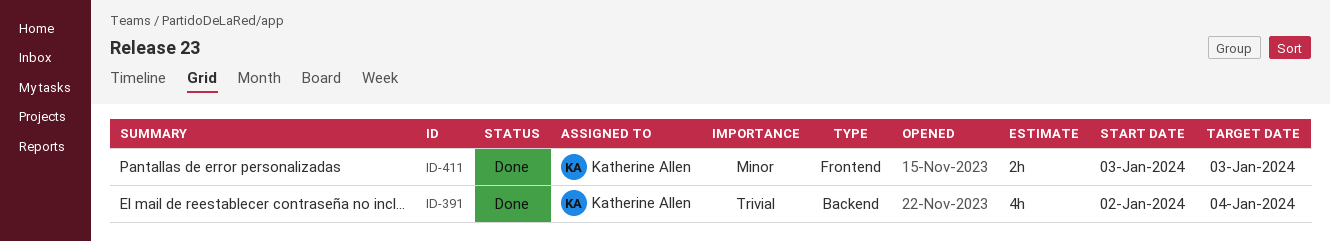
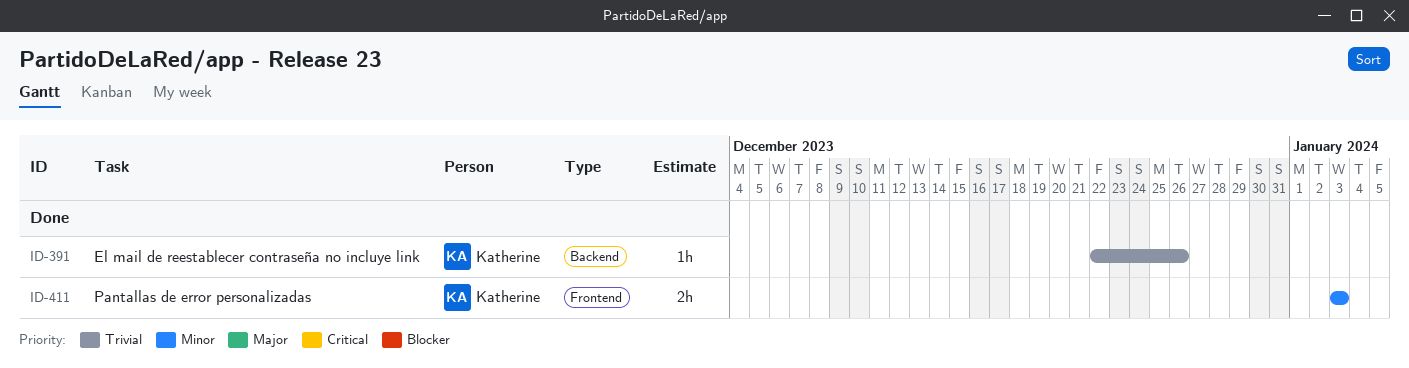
ID-391, estimate: 4h -> 1h
ID-391, start: Jan 2 -> Dec 22
ID-391, due: Jan 4 -> Dec 26

